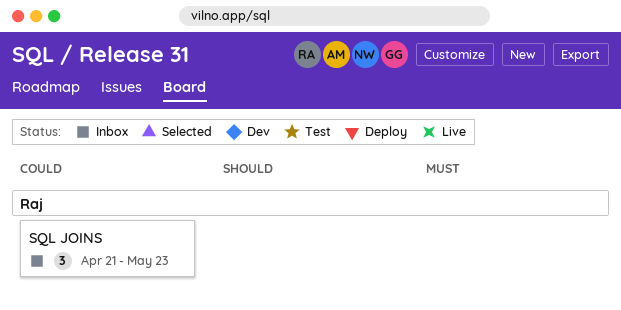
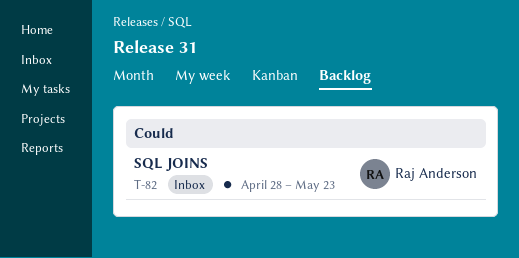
SQL JOINS, estimate: 3 -> 1
SQL JOINS, start: Apr 21 -> Apr 28

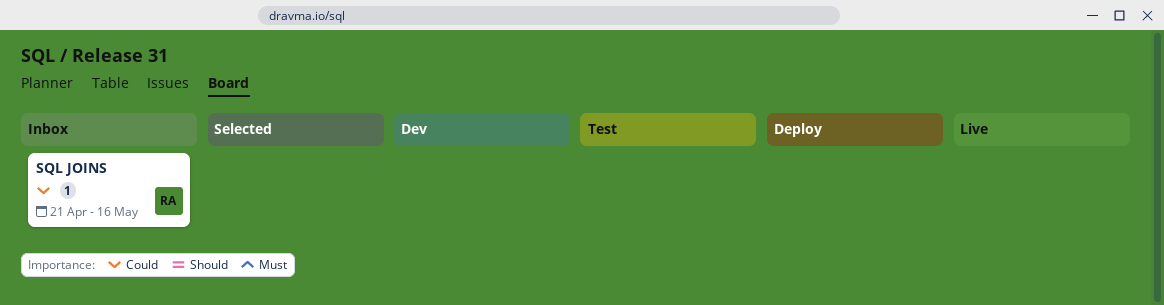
SQL JOINS, start: Apr 28 -> Apr 21
SQL JOINS, due: May 23 -> May 16

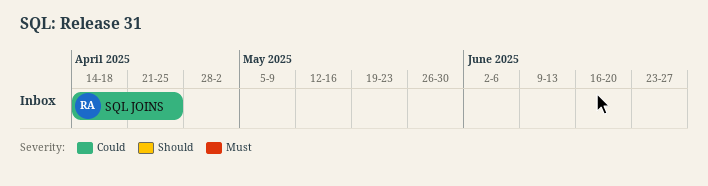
SQL JOINS, start: Apr 21 -> Apr 14
SQL JOINS, due: May 16 -> Apr 25

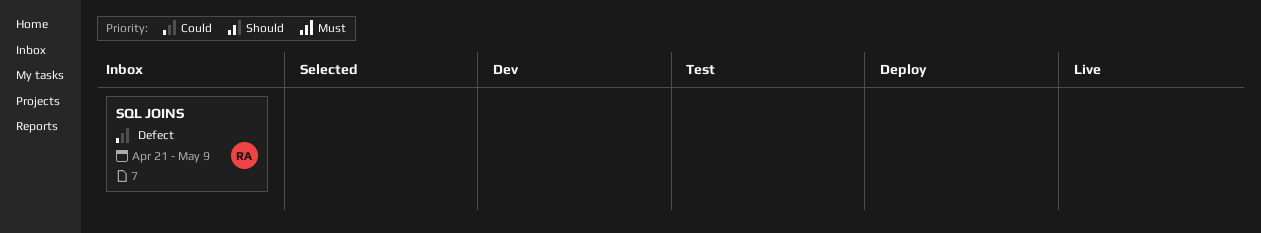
SQL JOINS, start: Apr 14 -> Apr 21
SQL JOINS, due: Apr 25 -> May 9

